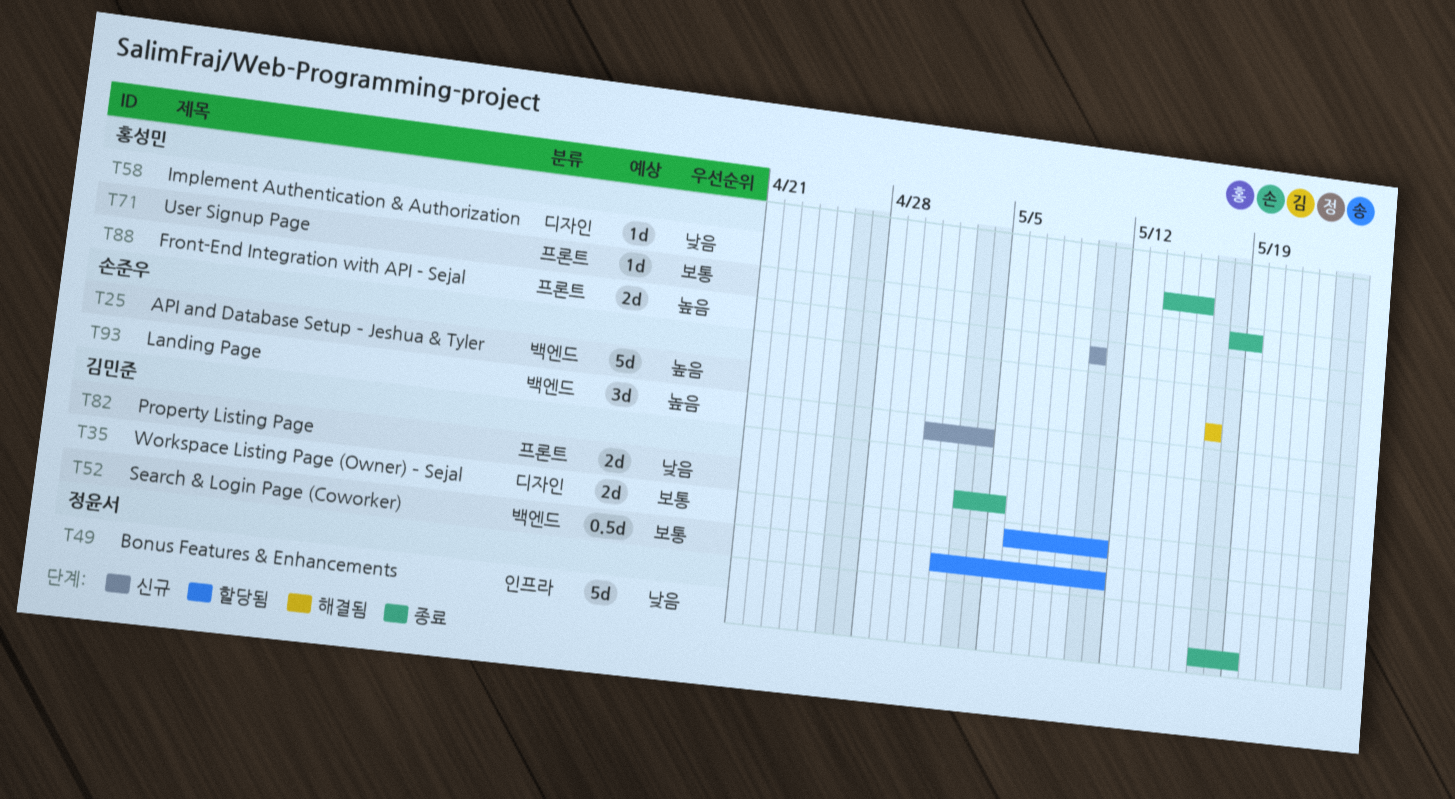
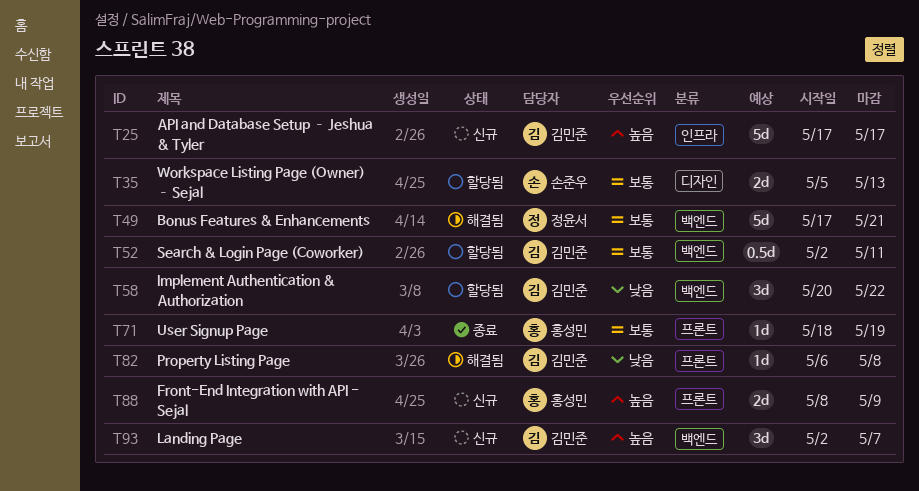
T25, status: 해결됨 -> 신규
T25, owner: 손준우 -> 김민준
T25, label: 백엔드 -> 인프라
T35, owner: 김민준 -> 손준우
T35, start: May 6 -> May 5
T35, due: May 11 -> May 13
T49, status: 종료 -> 해결됨
T49, priority: 낮음 -> 보통
T49, label: 인프라 -> 백엔드
T49, due: May 19 -> May 21
T58, status: 종료 -> 할당됨
T58, owner: 홍성민 -> 김민준
T58, label: 디자인 -> 백엔드
T58, estimate: 1d -> 3d
T58, start: May 14 -> May 20
T58, due: May 16 -> May 22
T82, status: 종료 -> 해결됨
T82, estimate: 2d -> 1d
T82, start: May 3 -> May 6
T82, due: May 5 -> May 8
T88, start: May 10 -> May 8
T88, due: May 10 -> May 9
T93, owner: 손준우 -> 김민준
T93, start: May 1 -> May 2
T93, due: May 4 -> May 7

